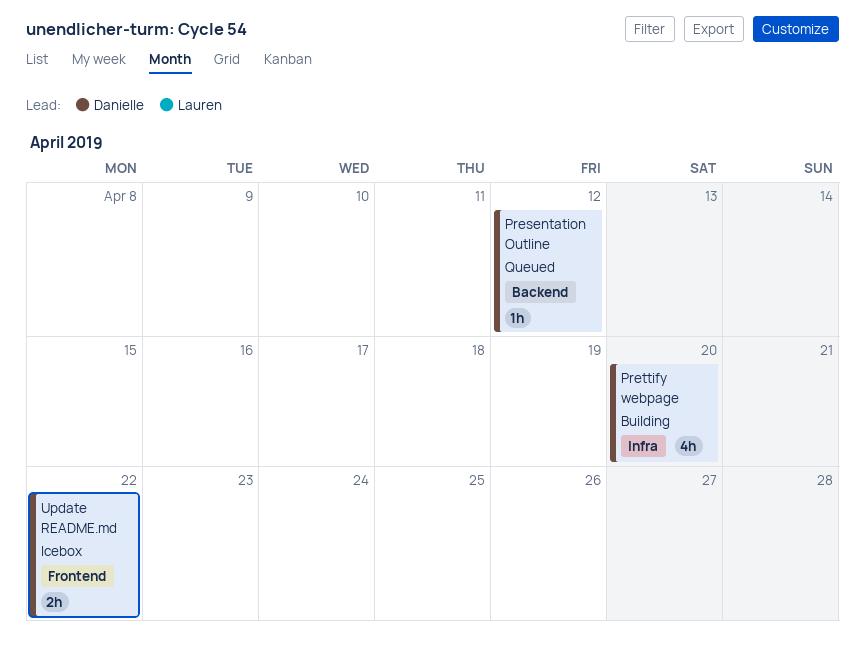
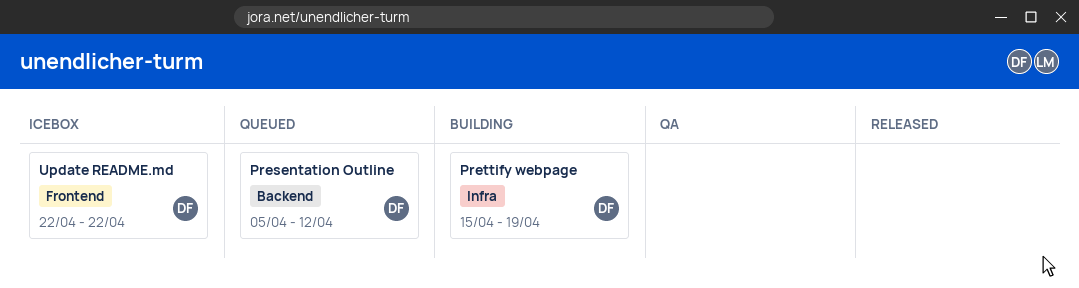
Prettify webpage, due: Apr 20 -> Apr 19

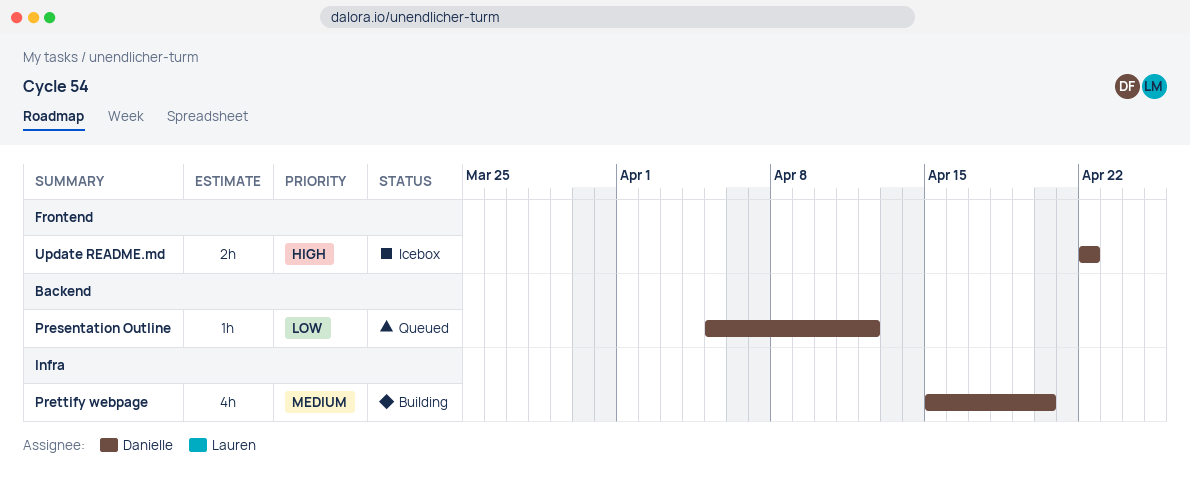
Prettify webpage, due: Apr 19 -> Apr 20

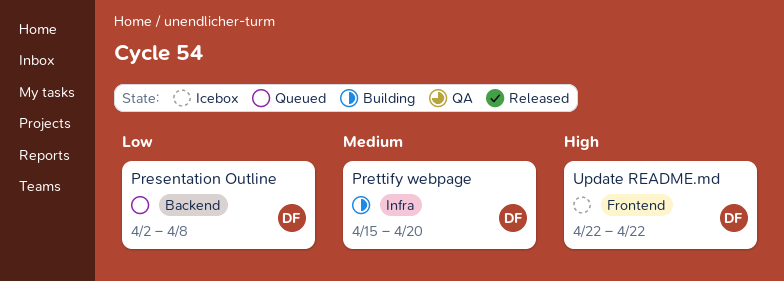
Presentation Outline, start: Apr 5 -> Apr 2
Presentation Outline, due: Apr 12 -> Apr 8

